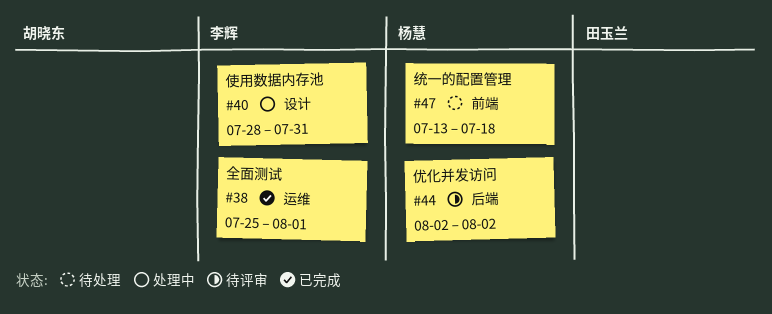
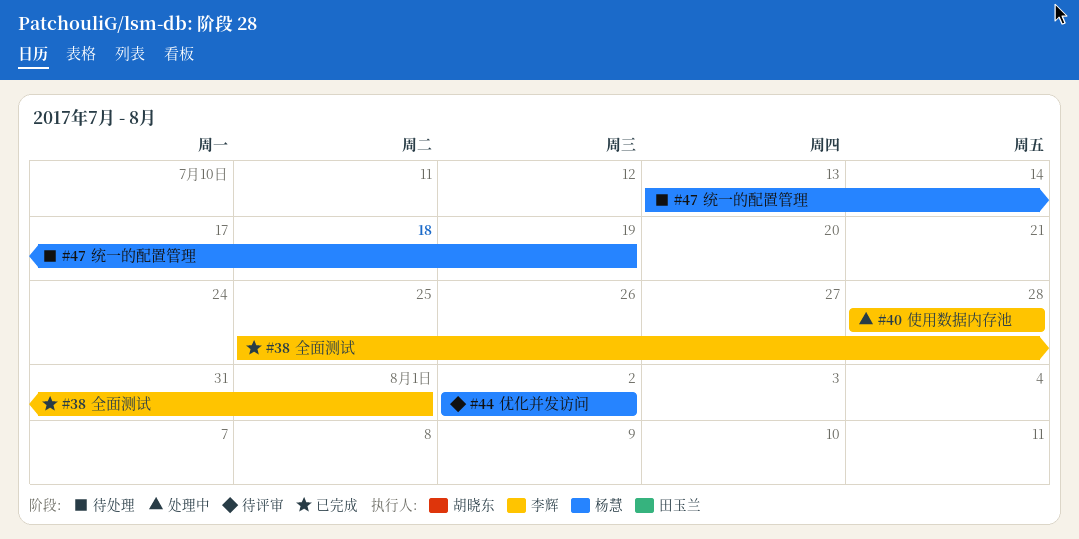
#40, due: Jul 31 -> Jul 28
#47, due: Jul 18 -> Jul 19

